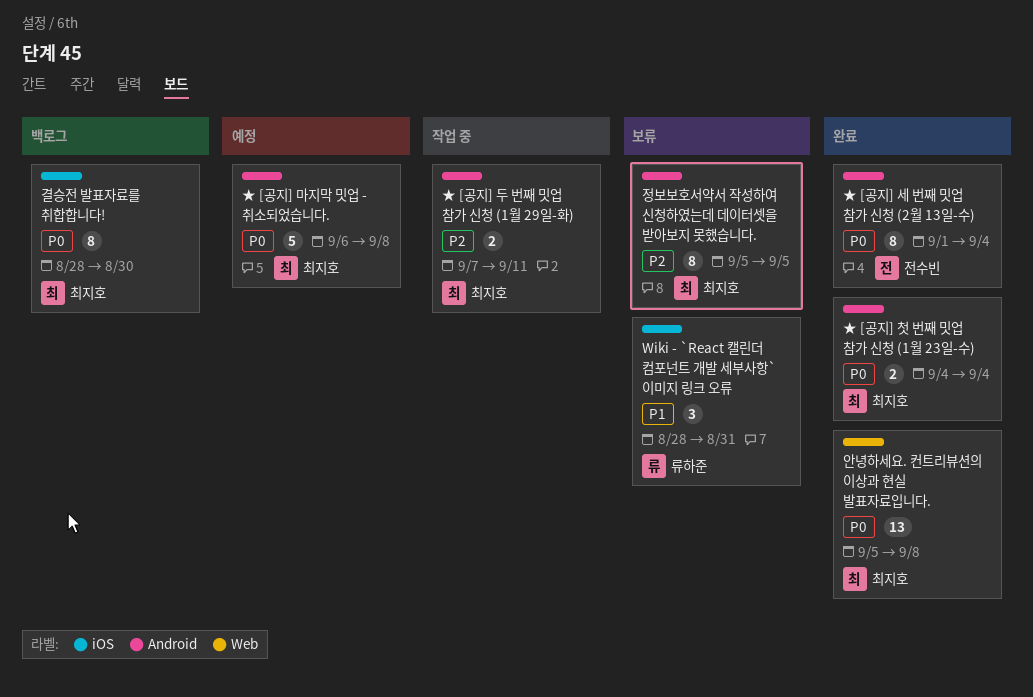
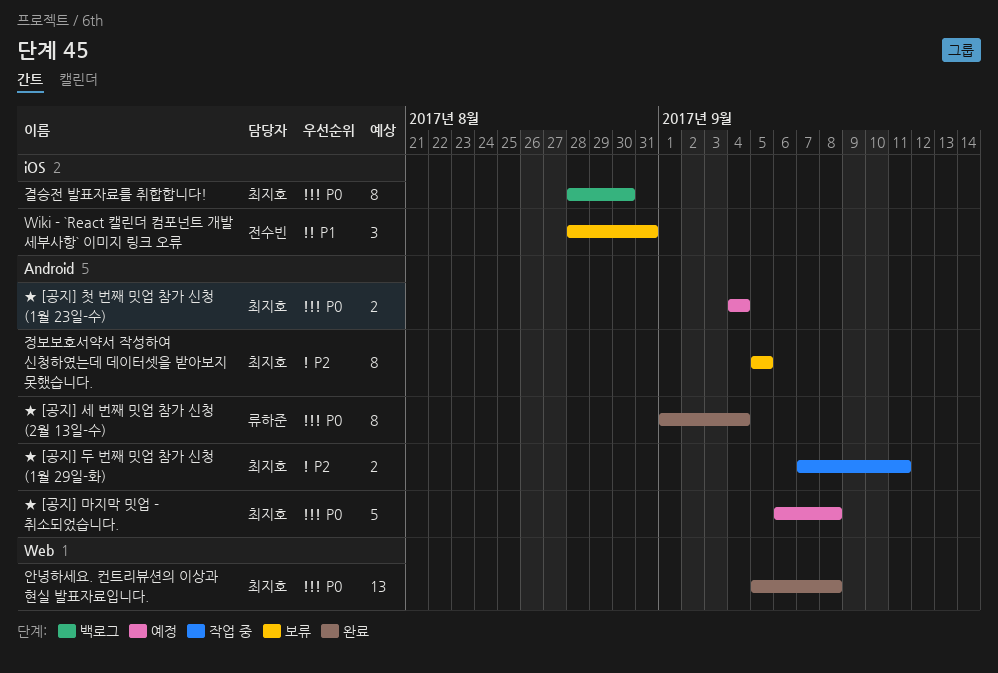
Wiki - `React 캘린더 컴포넌트 개발 세부사항` 이미지 링크 오류, owner: 류하준 -> 전수빈
★ [공지] 세 번째 밋업 참가 신청 (2월 13일-수), owner: 전수빈 -> 류하준
★ [공지] 첫 번째 밋업 참가 신청 (1월 23일-수), status: 완료 -> 예정

